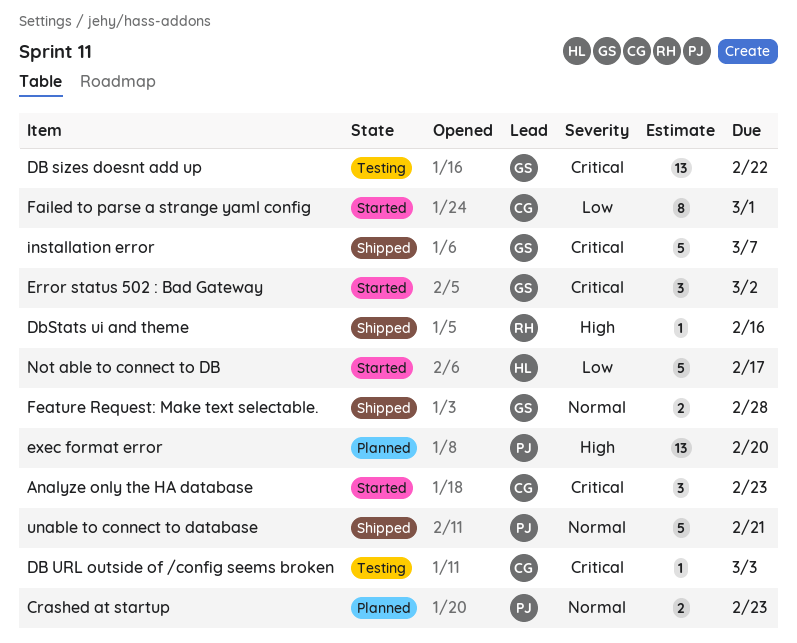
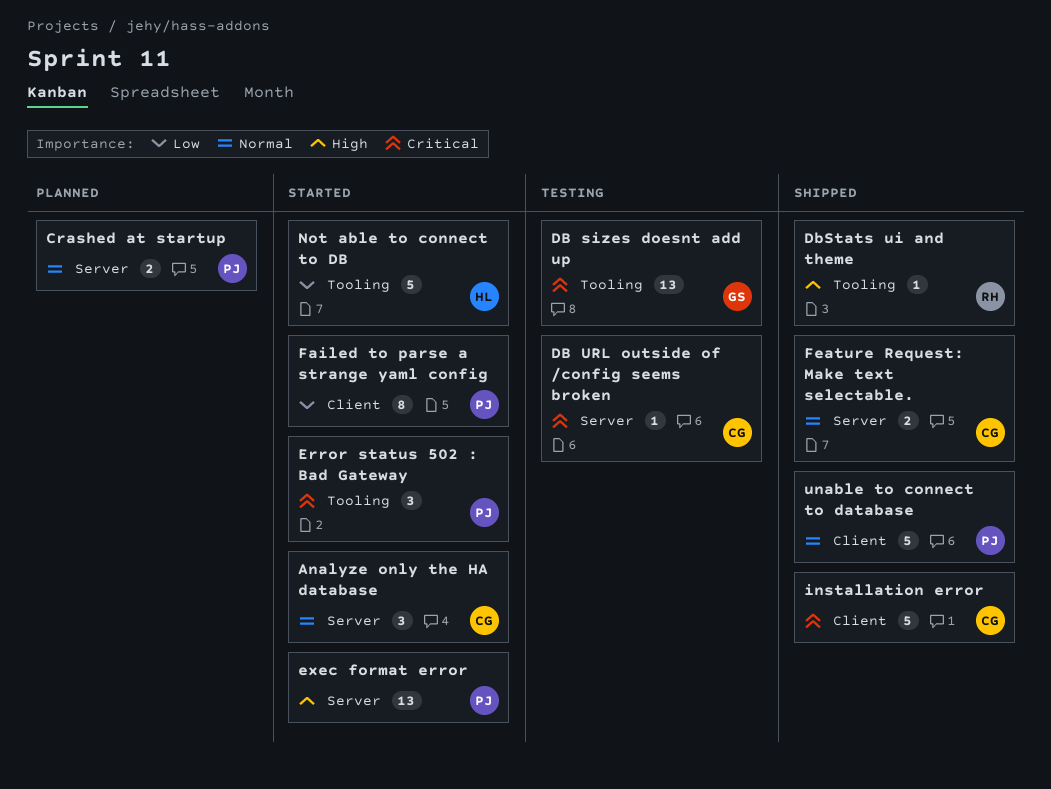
Analyze only the HA database, priority: Critical -> Normal
Error status 502 : Bad Gateway, owner: GS -> PJ
exec format error, status: Planned -> Started
Failed to parse a strange yaml config, owner: CG -> PJ
Feature Request: Make text selectable., owner: GS -> CG
installation error, owner: GS -> CG

